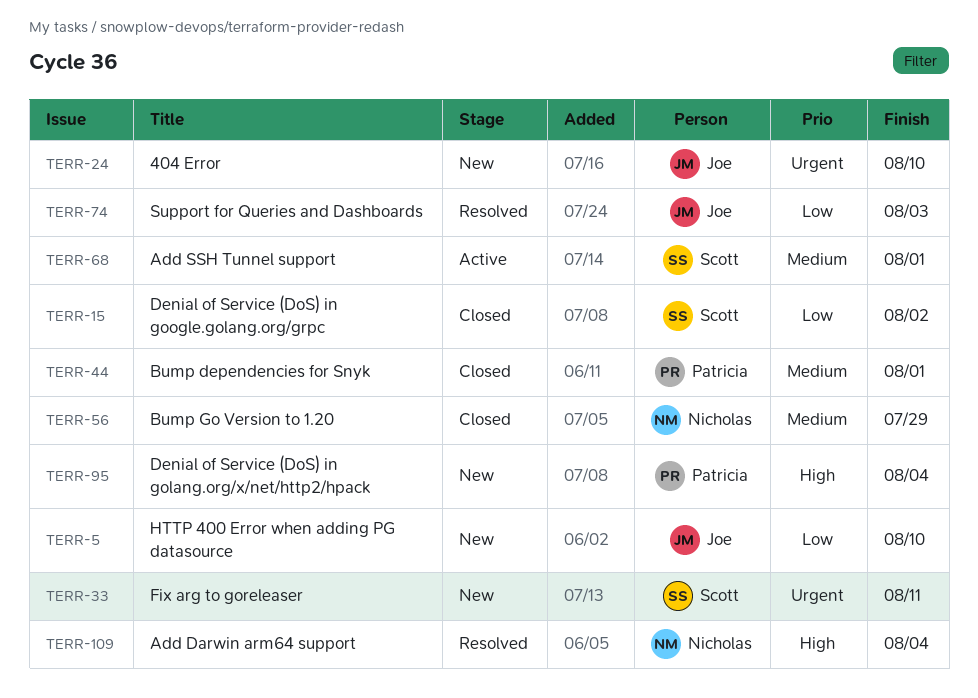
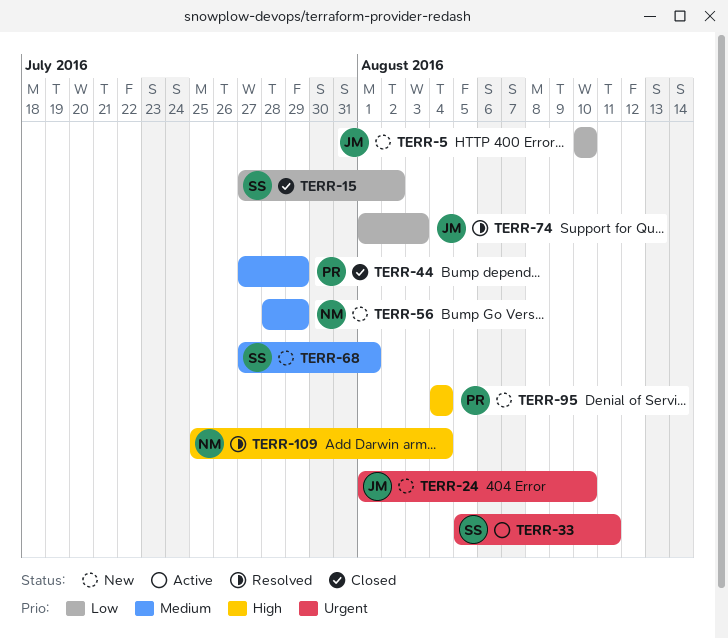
TERR-33, status: New -> Active
TERR-44, due: Aug 1 -> Jul 29
TERR-56, status: Closed -> New
TERR-68, status: Active -> New

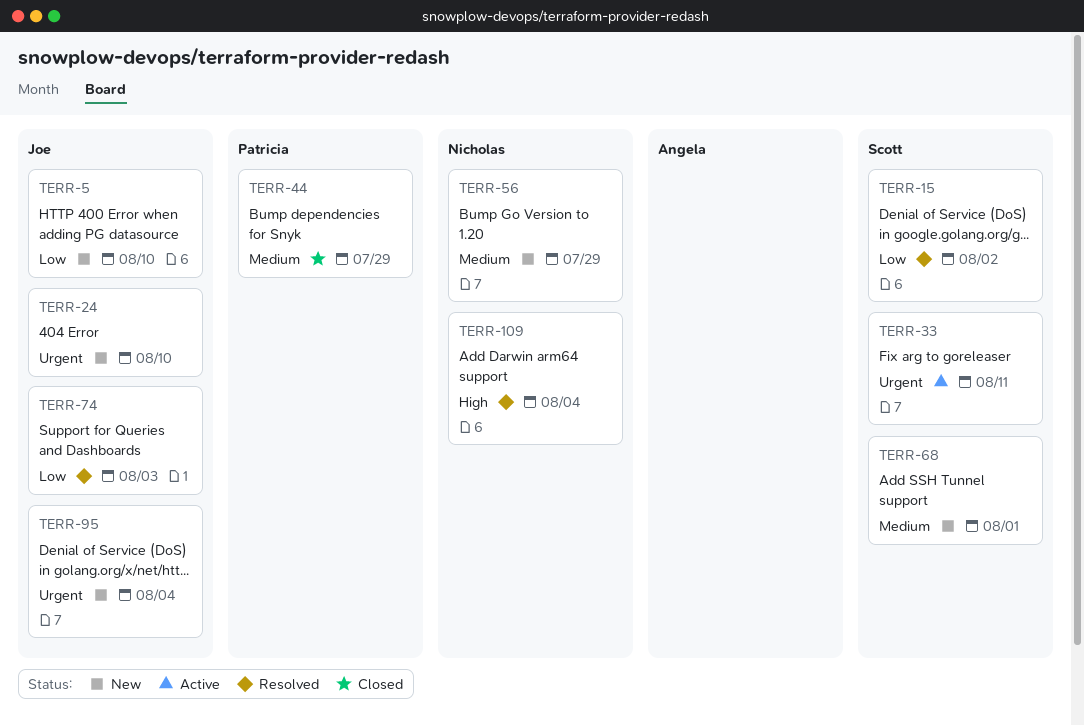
TERR-15, status: Closed -> Resolved
TERR-95, owner: Patricia -> Joe
TERR-95, priority: High -> Urgent

